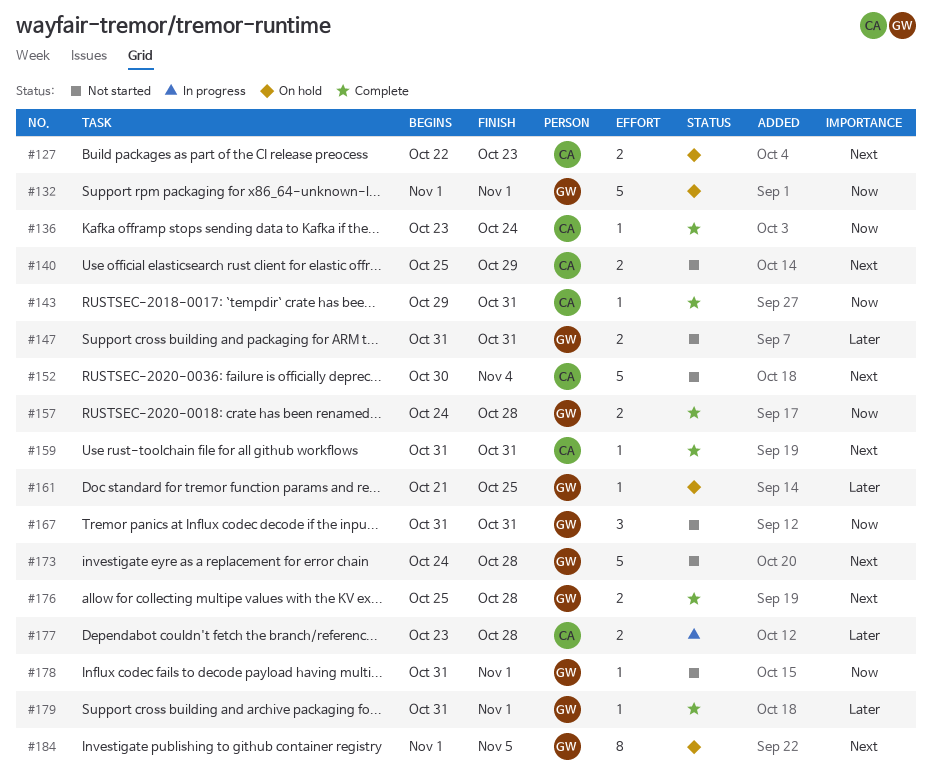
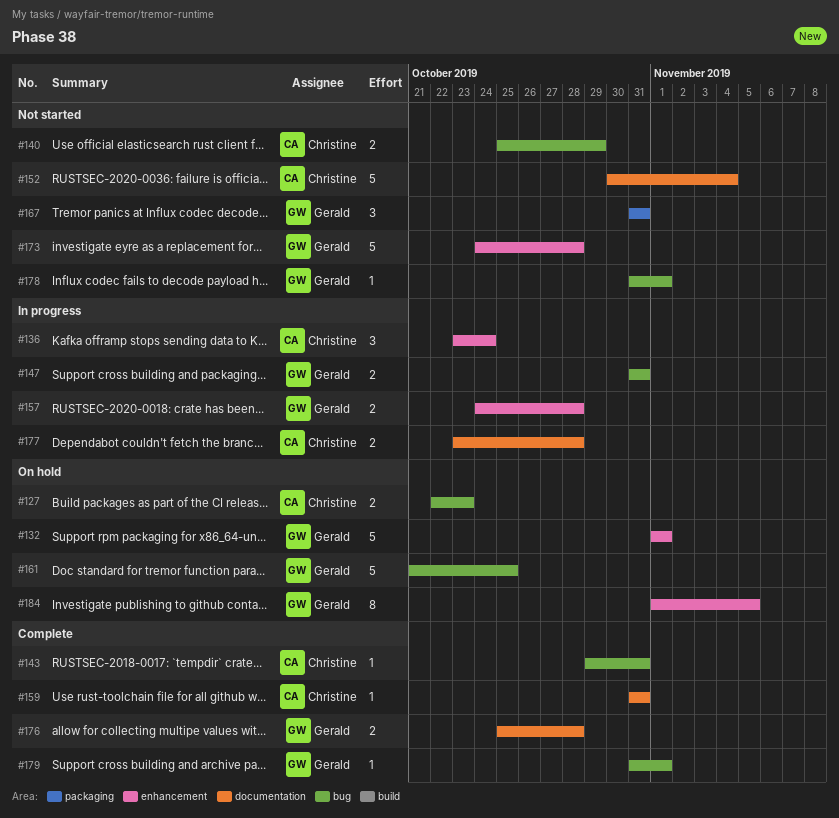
#136, status: Complete -> In progress
#136, estimate: 1 -> 3
#147, status: Not started -> In progress
#157, status: Complete -> In progress
#161, estimate: 1 -> 5

